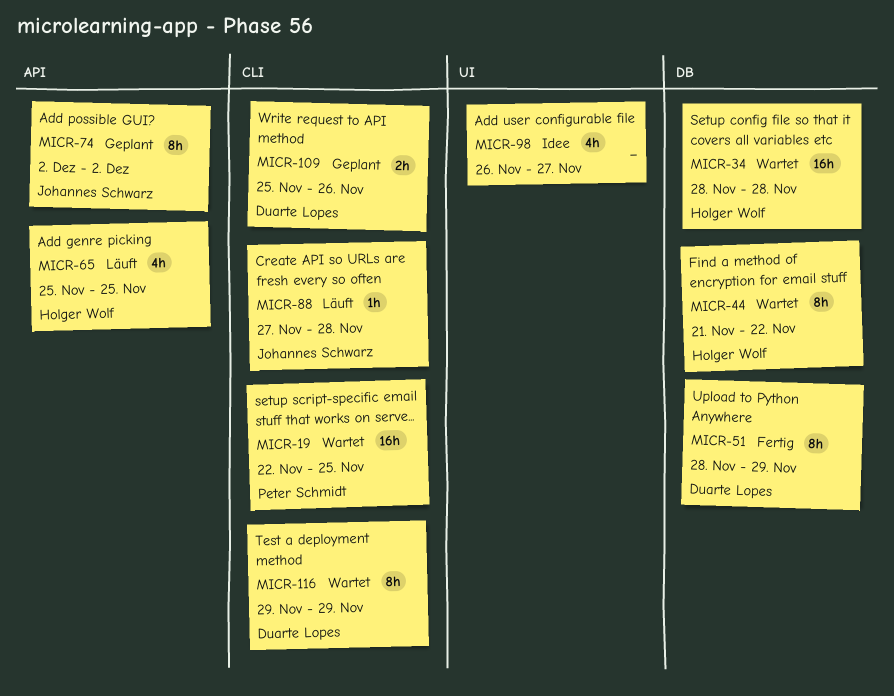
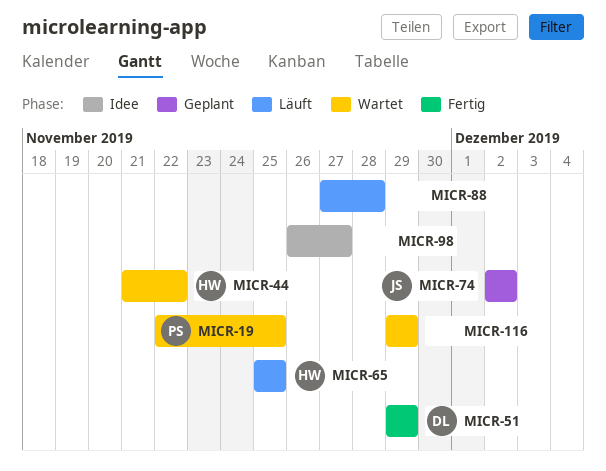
MICR-34: present -> none
MICR-51, start: Nov 28 -> Nov 29
MICR-88, owner: Johannes Schwarz -> none
MICR-109: present -> none
MICR-116, owner: Duarte Lopes -> none

